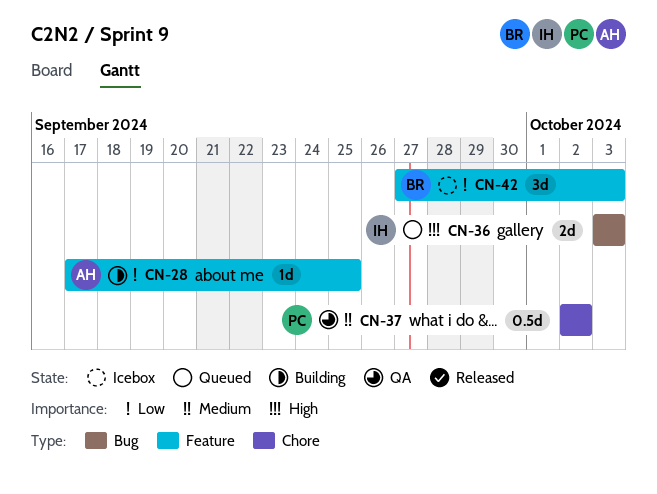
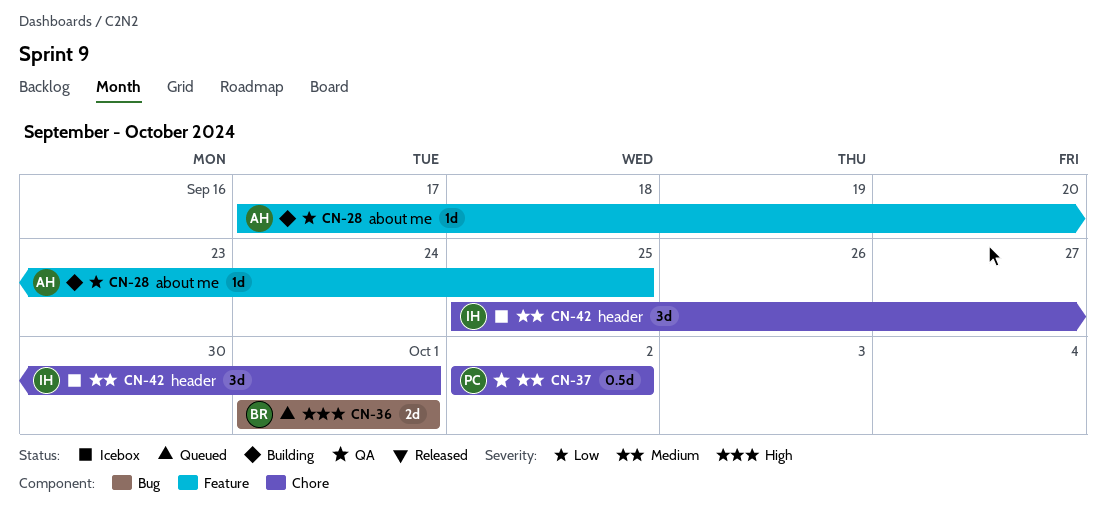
CN-36, owner: IH -> BR
CN-36, start: Oct 3 -> Oct 1
CN-36, due: Oct 3 -> Oct 1
CN-42, owner: BR -> IH
CN-42, priority: Low -> Medium
CN-42, label: Feature -> Chore
CN-42, start: Sep 27 -> Sep 25
CN-42, due: Oct 3 -> Oct 1

